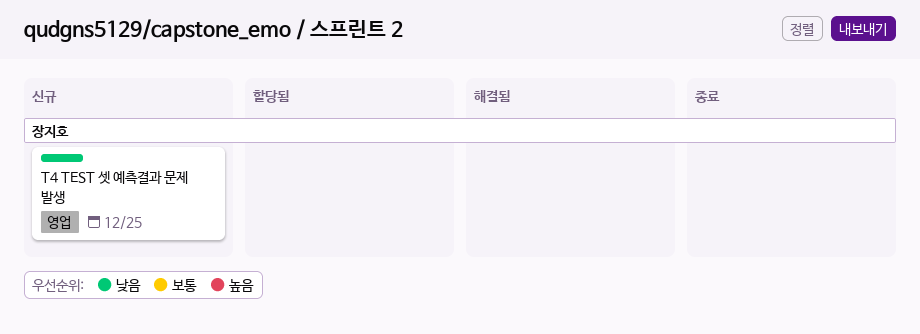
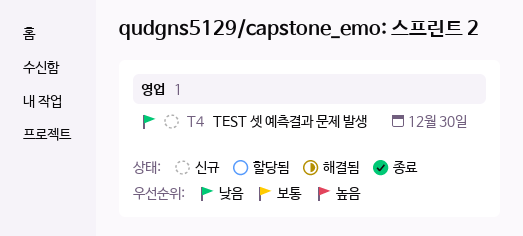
T4, due: Dec 25 -> Dec 30

